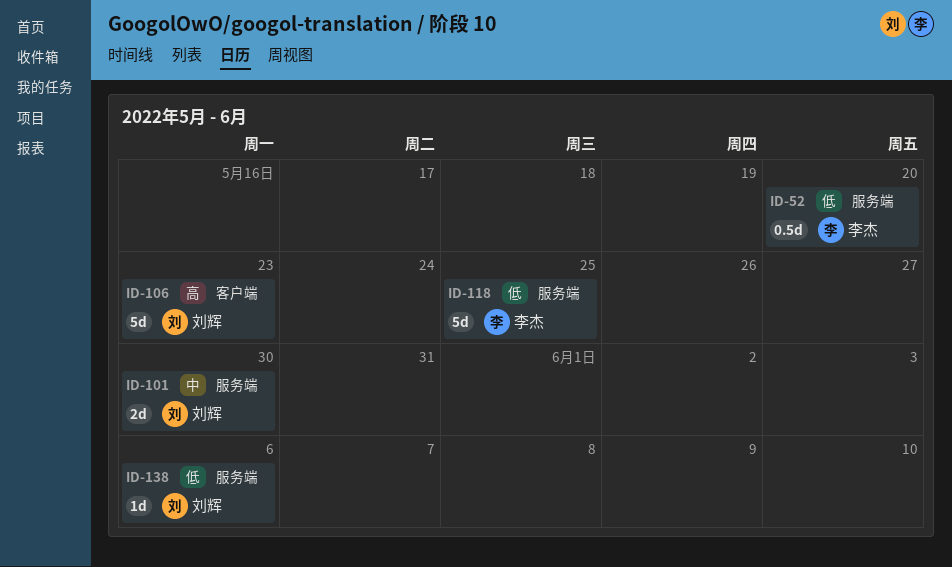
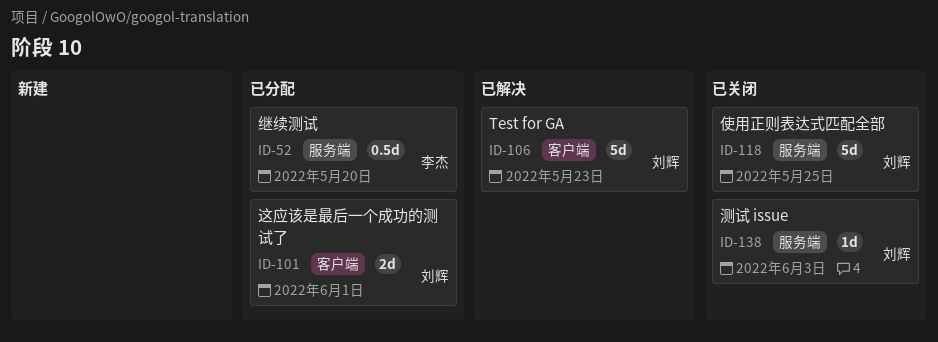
ID-101, label: 服务端 -> 客户端
ID-101, due: May 30 -> Jun 1
ID-118, owner: 李杰 -> 刘辉
ID-138, due: Jun 6 -> Jun 3

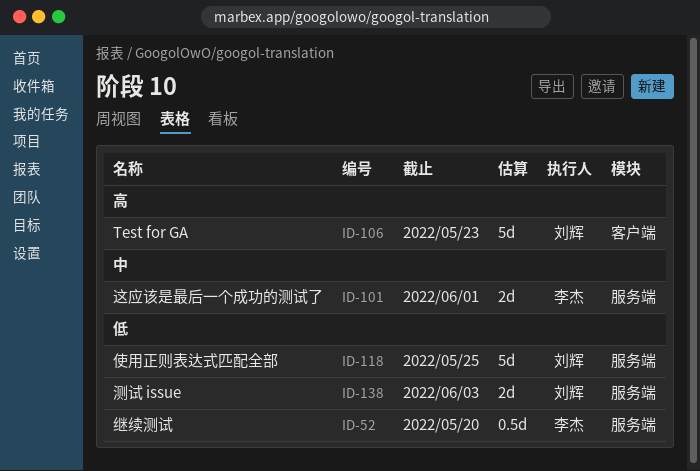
ID-101, owner: 刘辉 -> 李杰
ID-101, label: 客户端 -> 服务端
ID-138, estimate: 1d -> 2d

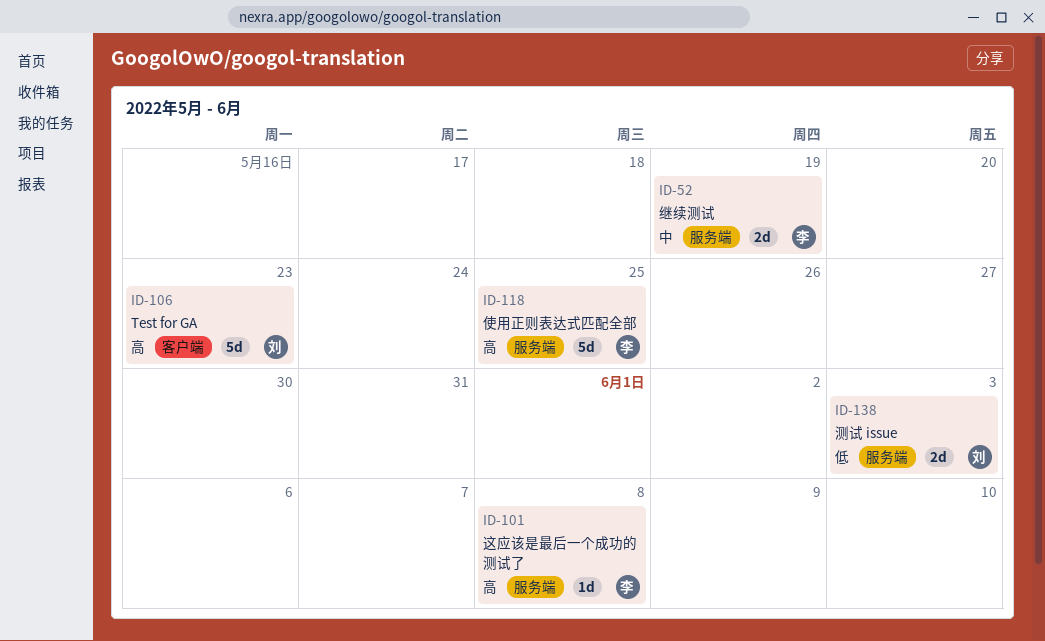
ID-52, priority: 低 -> 中
ID-52, estimate: 0.5d -> 2d
ID-52, due: May 20 -> May 19
ID-101, priority: 中 -> 高
ID-101, estimate: 2d -> 1d
ID-101, due: Jun 1 -> Jun 8
ID-118, owner: 刘辉 -> 李杰
ID-118, priority: 低 -> 高

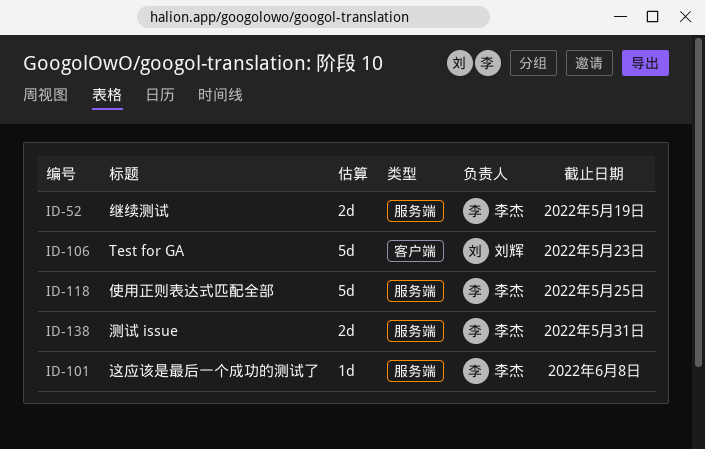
ID-138, owner: 刘辉 -> 李杰
ID-138, due: Jun 3 -> May 31

